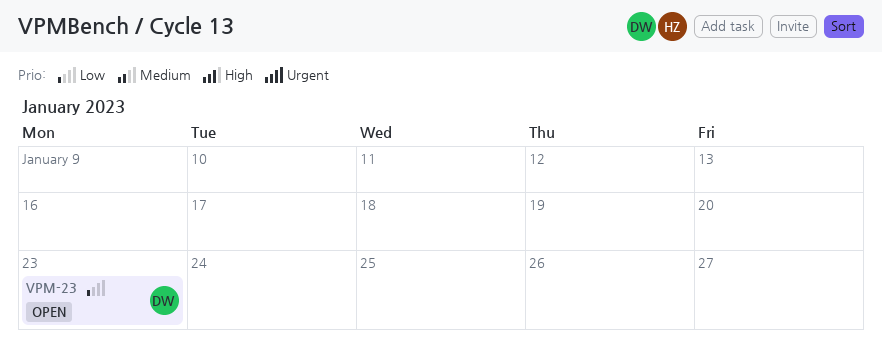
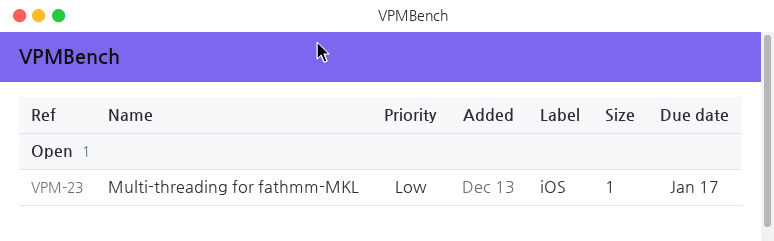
VPM-23, due: Jan 23 -> Jan 17

